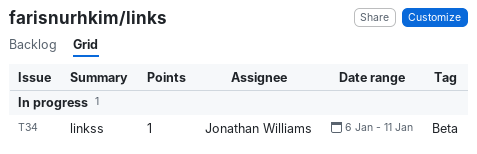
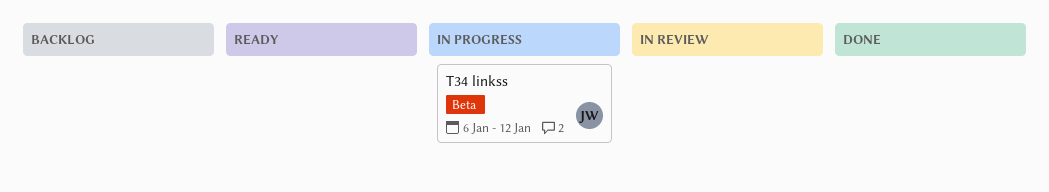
T34, due: Jan 11 -> Jan 12

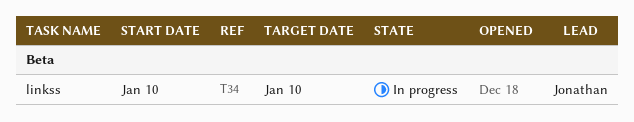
T34, start: Jan 6 -> Jan 10
T34, due: Jan 12 -> Jan 10

